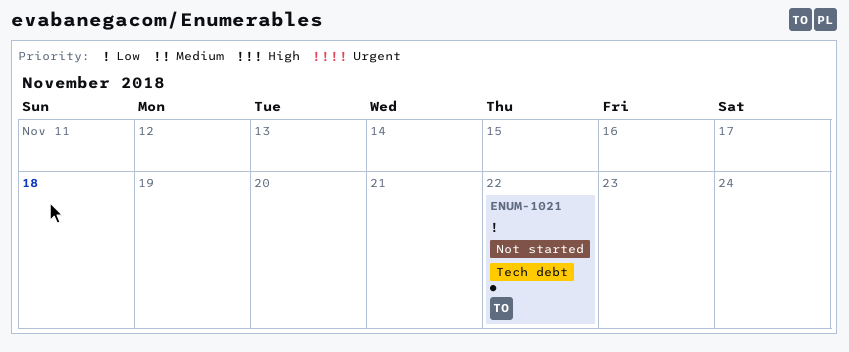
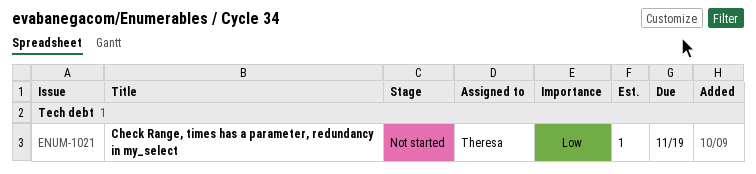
ENUM-1021, due: Nov 22 -> Nov 19

